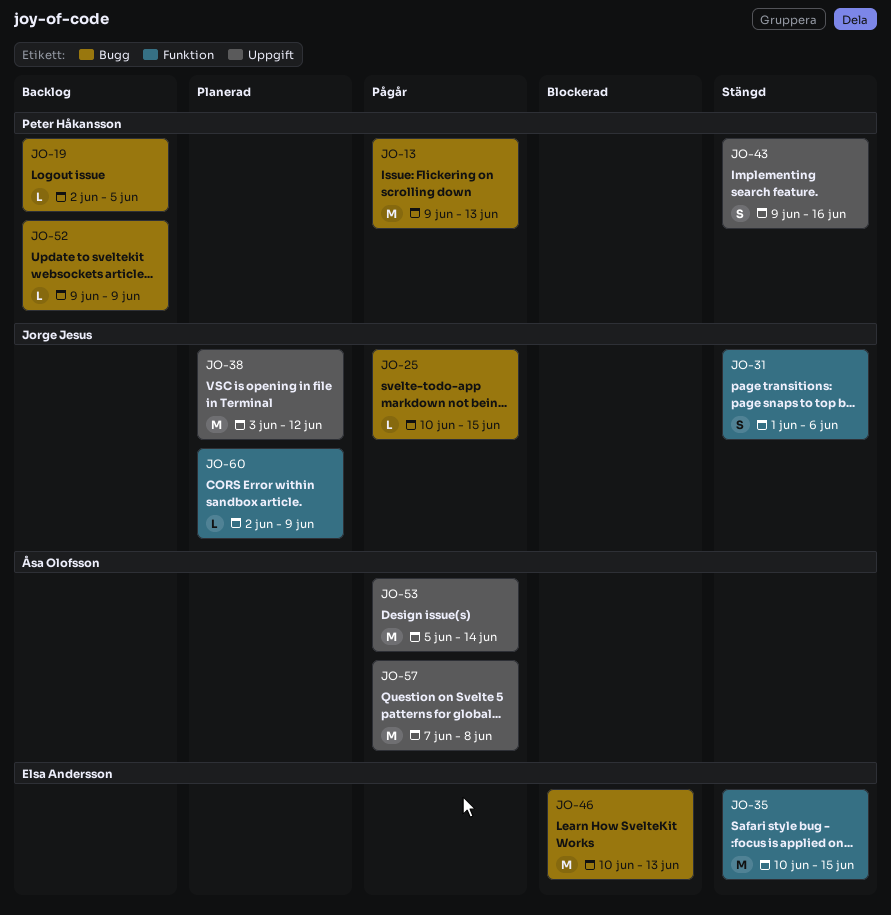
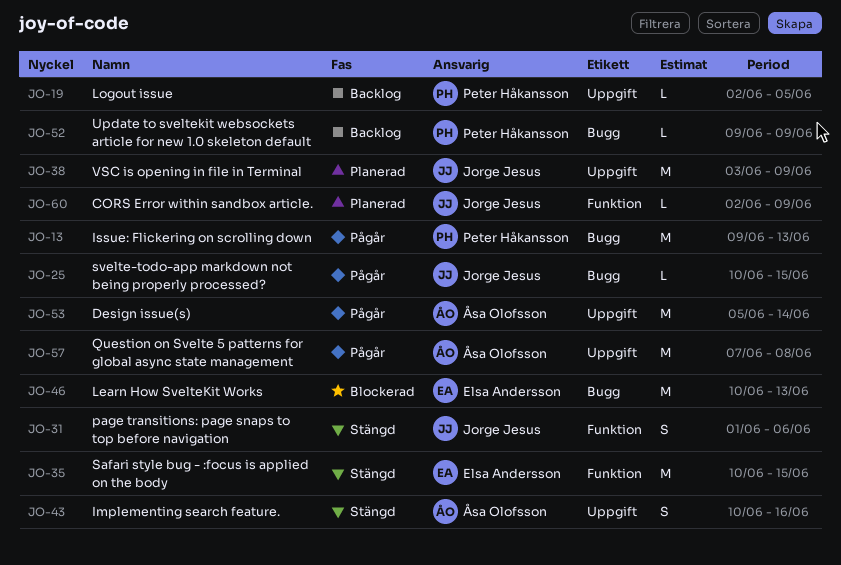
JO-19, label: Bugg -> Uppgift
JO-38, due: Jun 12 -> Jun 9
JO-43, owner: Peter Håkansson -> Åsa Olofsson
JO-43, start: Jun 9 -> Jun 10

